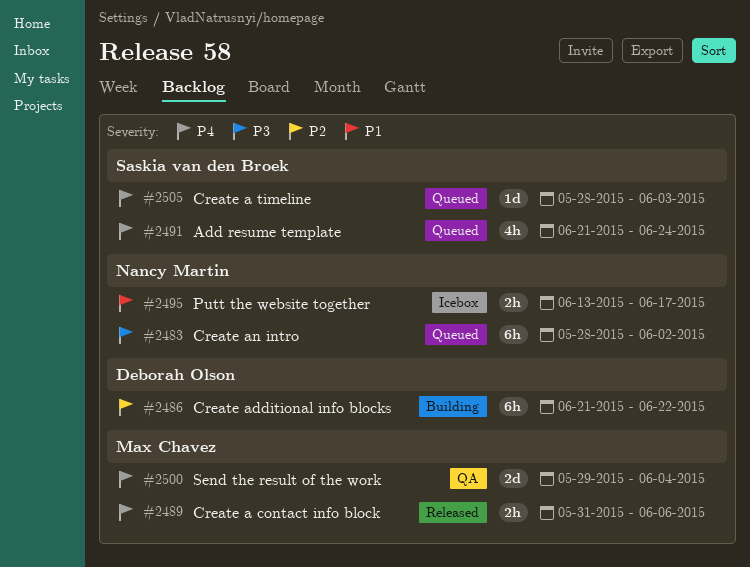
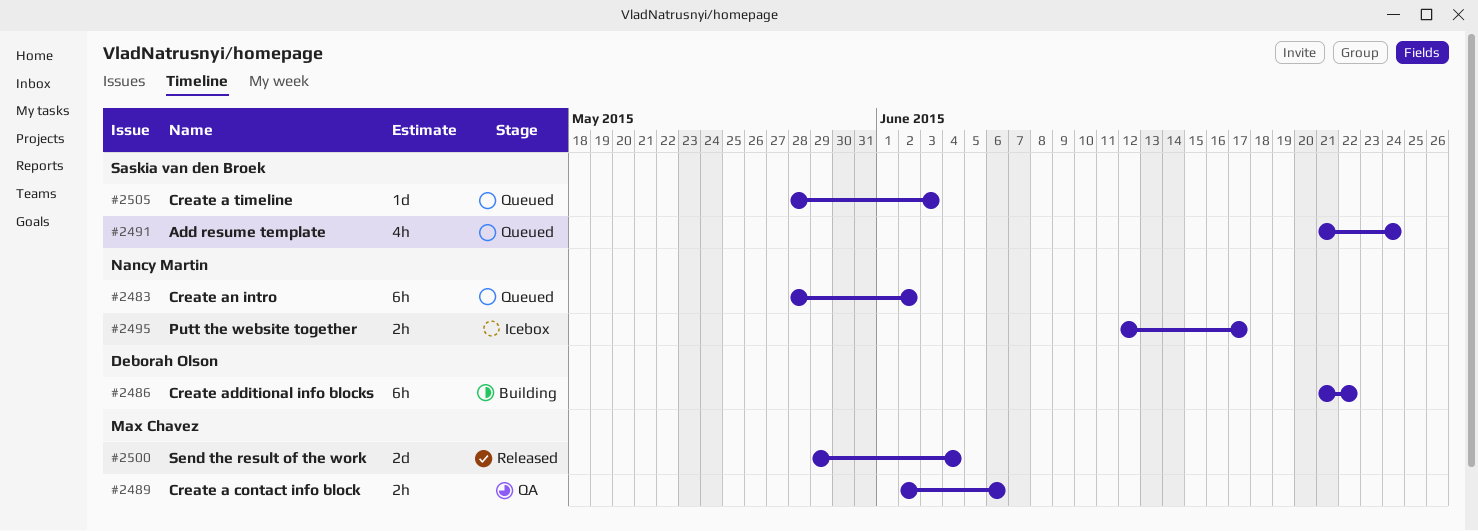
#2489, status: Released -> QA
#2489, start: May 31 -> Jun 2
#2495, start: Jun 13 -> Jun 12
#2500, status: QA -> Released

